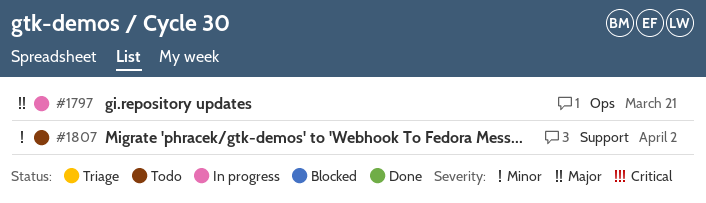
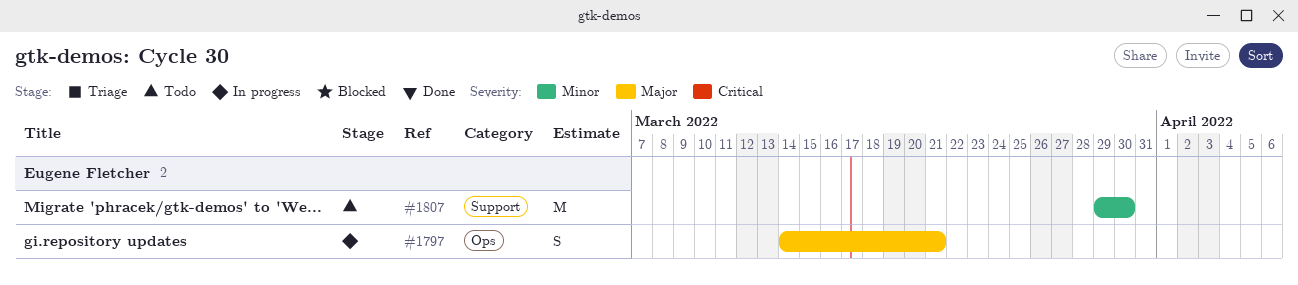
#1807, due: Apr 2 -> Mar 30

